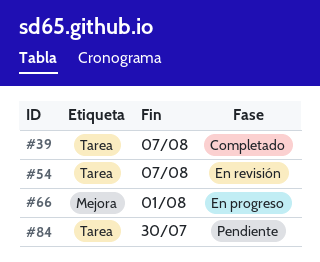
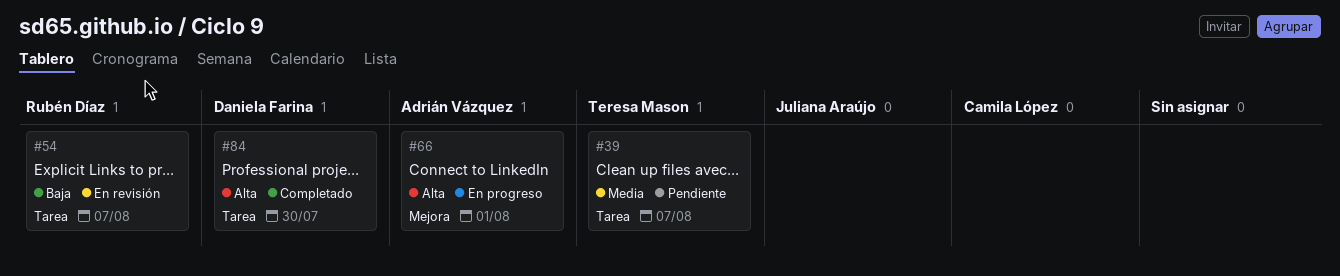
#39, status: Completado -> Pendiente
#84, status: Pendiente -> Completado

